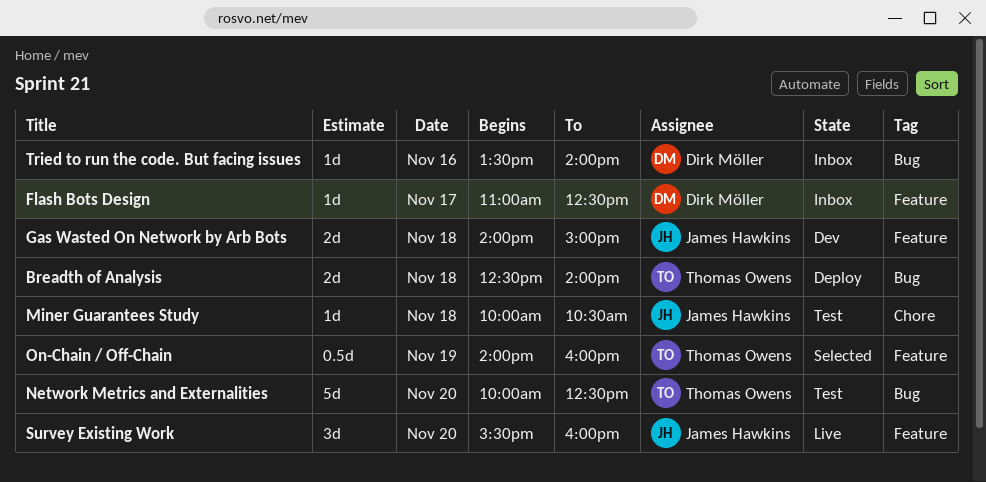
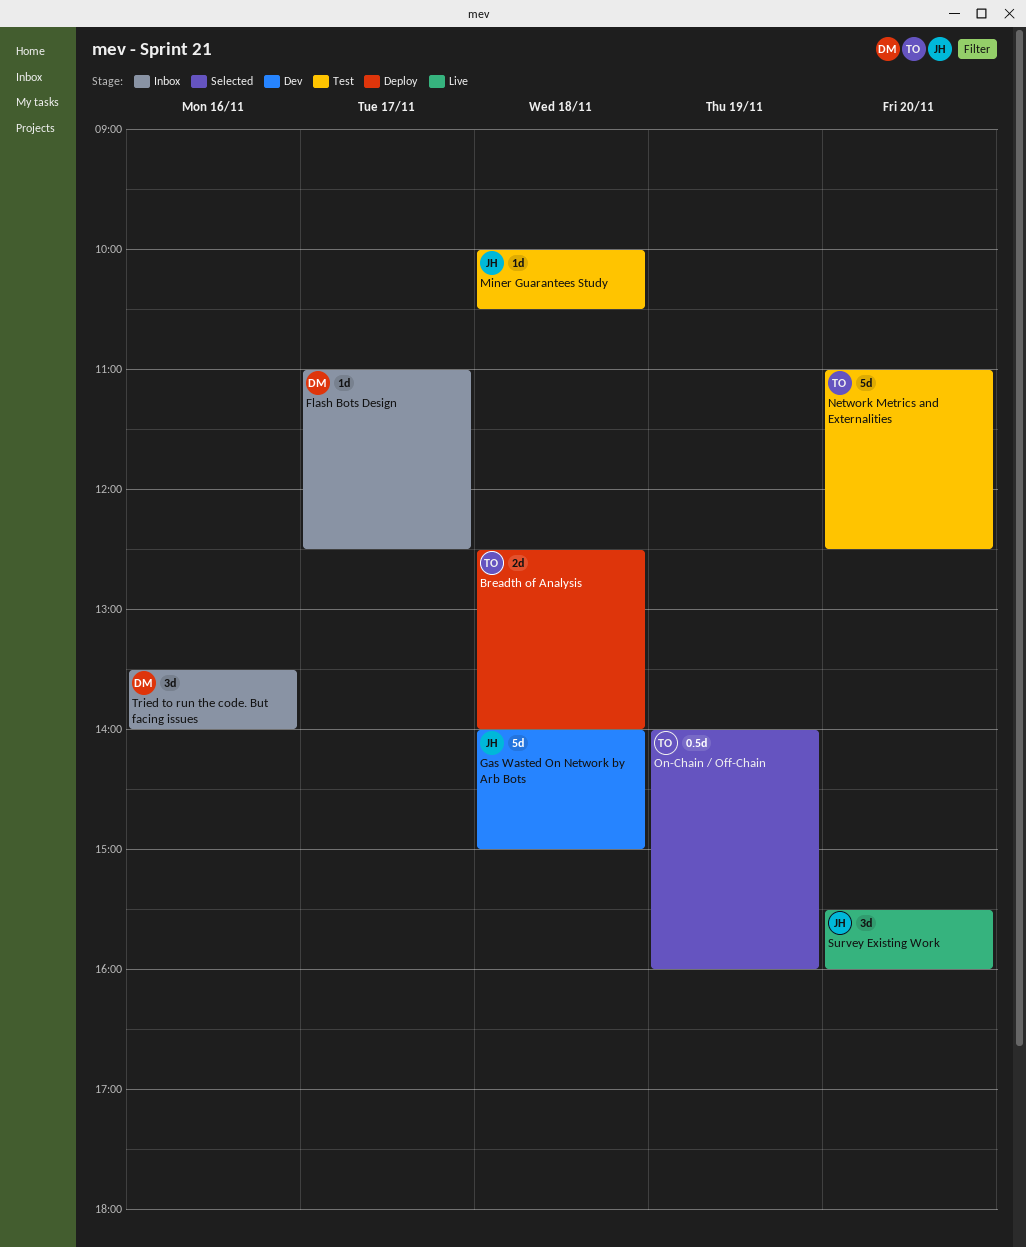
Gas Wasted On Network by Arb Bots, estimate: 2d -> 5d
Network Metrics and Externalities, begins: 10:00 -> 11:00
Tried to run the code. But facing issues, estimate: 1d -> 3d

